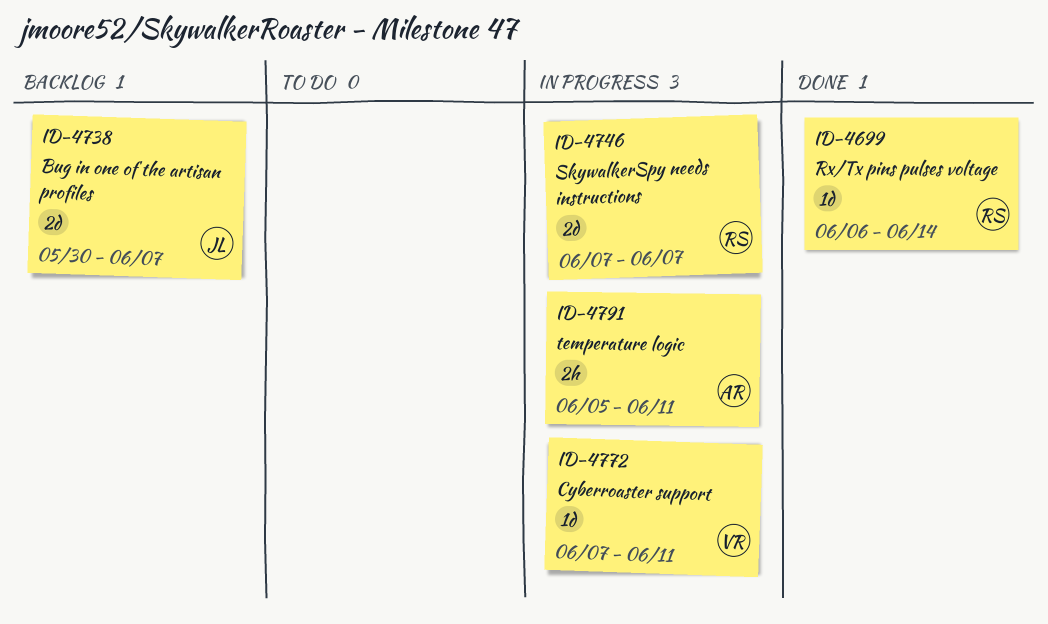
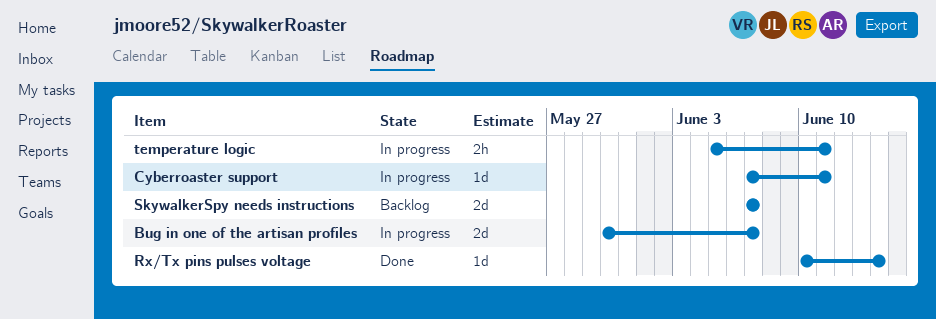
Bug in one of the artisan profiles, status: Backlog -> In progress
Rx/Tx pins pulses voltage, start: Jun 6 -> Jun 10
SkywalkerSpy needs instructions, status: In progress -> Backlog

